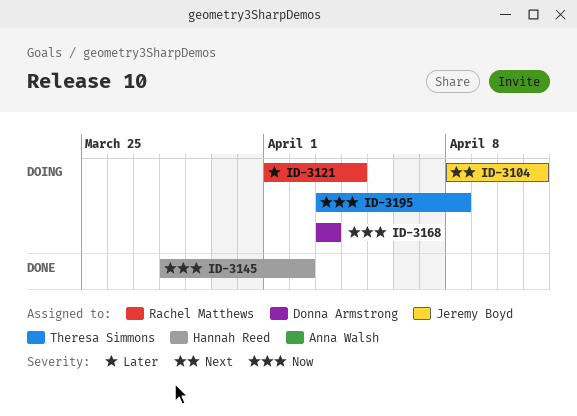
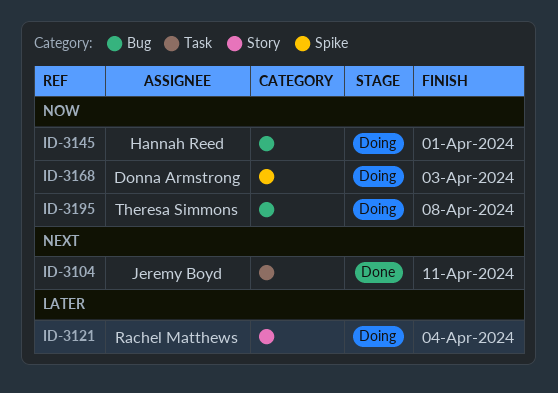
ID-3104, status: Doing -> Done
ID-3145, status: Done -> Doing
ID-3145, due: Apr 2 -> Apr 1

